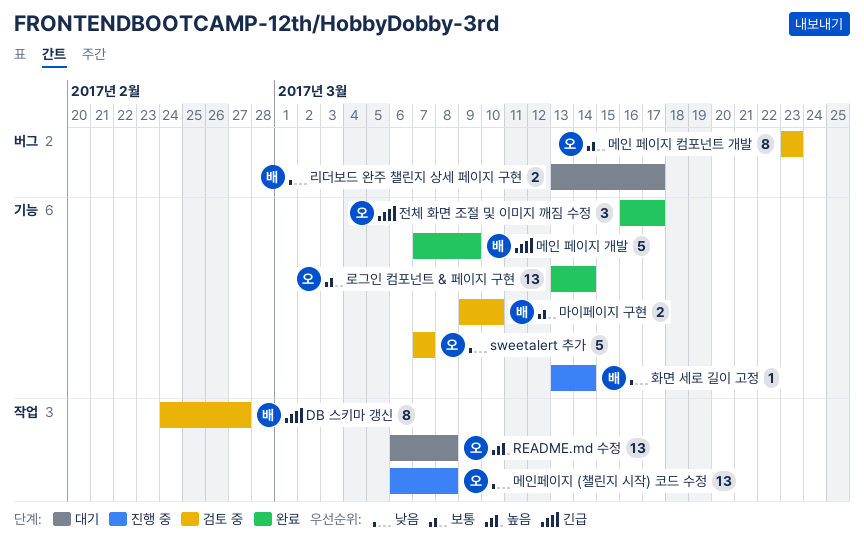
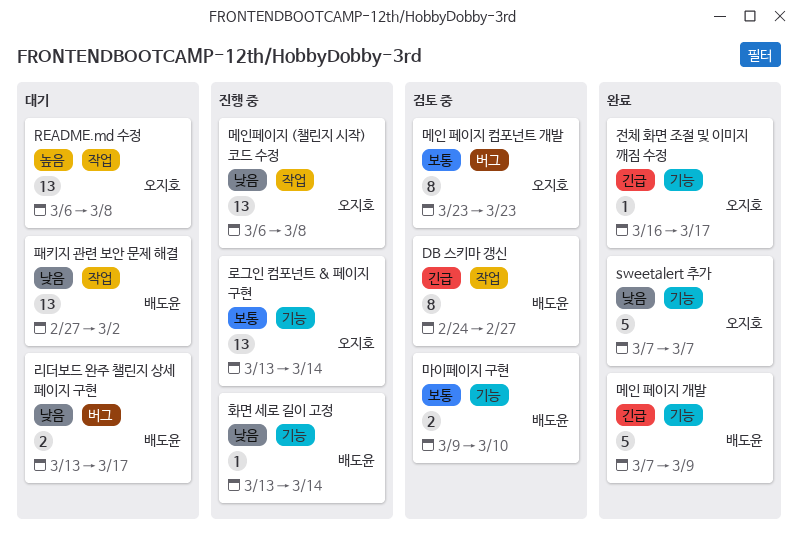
sweetalert 추가, status: 검토 중 -> 완료
로그인 컴포넌트 & 페이지 구현, status: 완료 -> 진행 중
전체 화면 조절 및 이미지 깨짐 수정, estimate: 3 -> 1
패키지 관련 보안 문제 해결: none -> present

